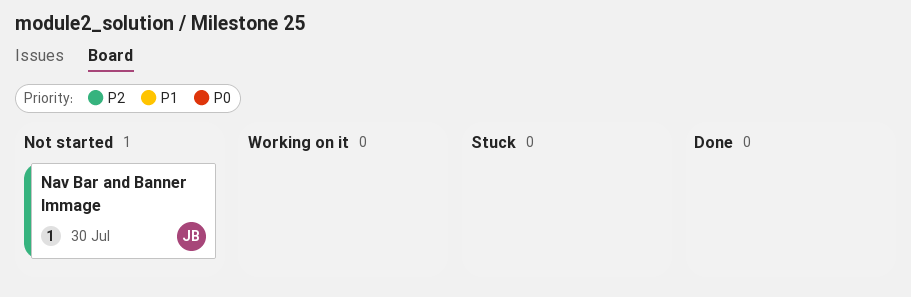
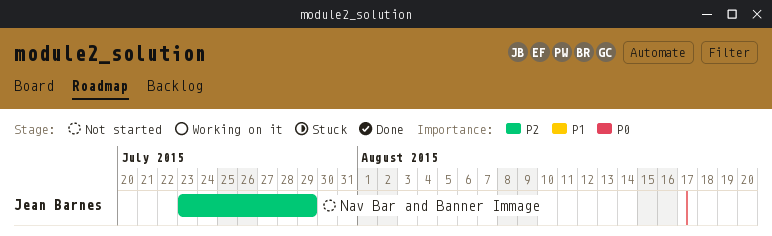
Nav Bar and Banner Immage, due: Jul 30 -> Jul 29

